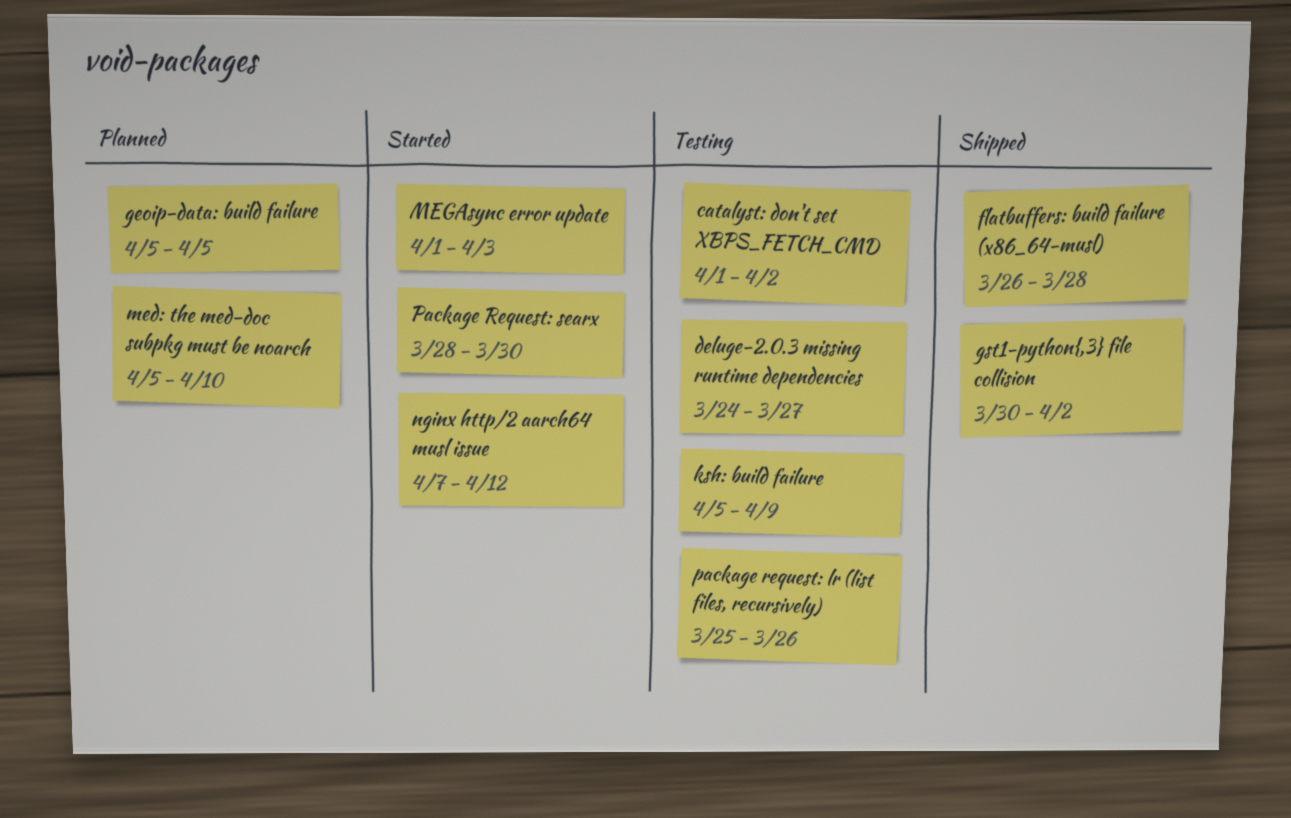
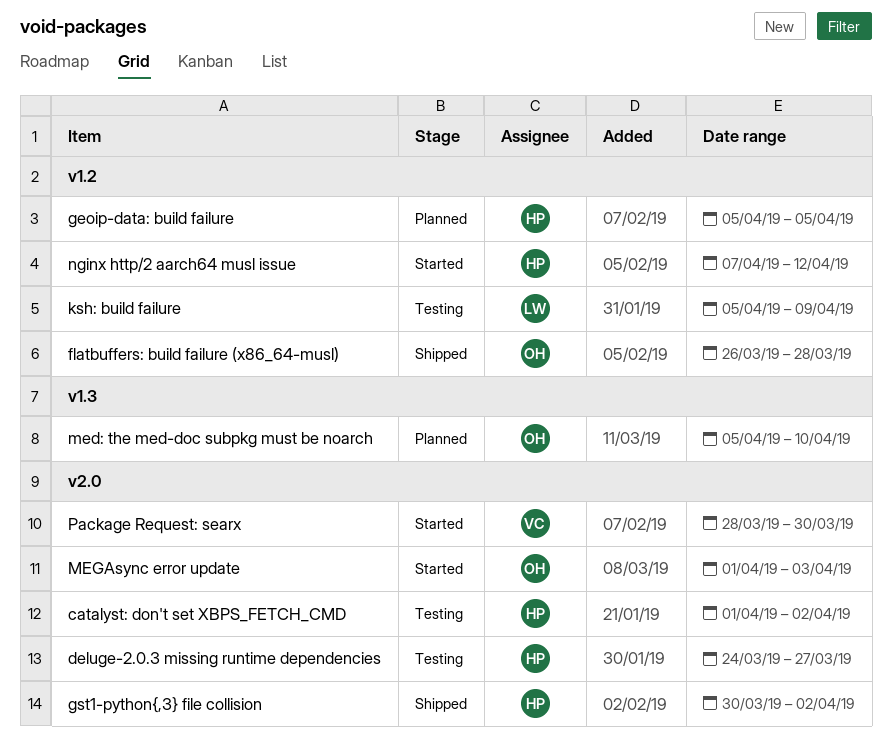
package request: lr (list files, recursively): present -> none

